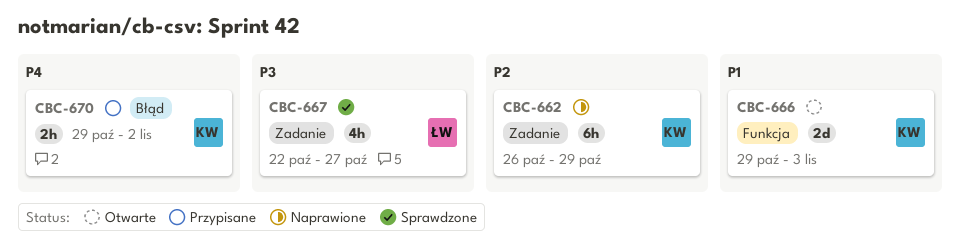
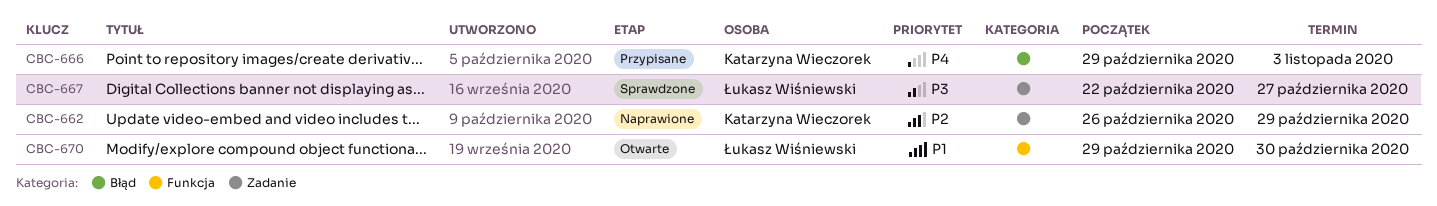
CBC-666, status: Otwarte -> Przypisane
CBC-666, priority: P1 -> P4
CBC-666, label: Funkcja -> Błąd
CBC-670, status: Przypisane -> Otwarte
CBC-670, owner: Katarzyna Wieczorek -> Łukasz Wiśniewski
CBC-670, priority: P4 -> P1
CBC-670, label: Błąd -> Funkcja
CBC-670, due: Nov 2 -> Oct 30

